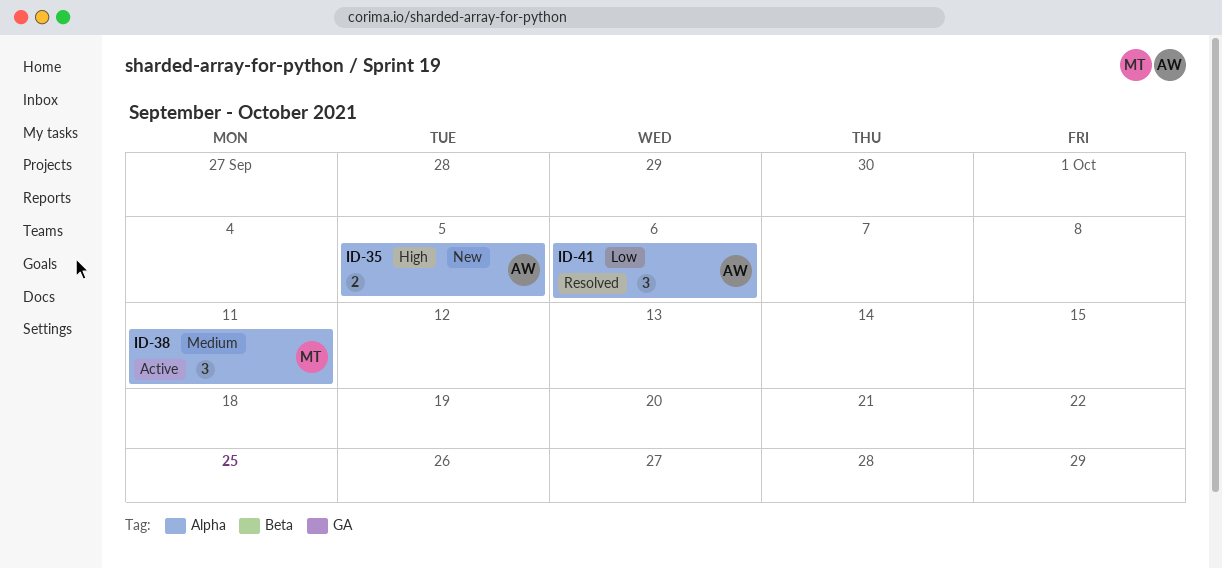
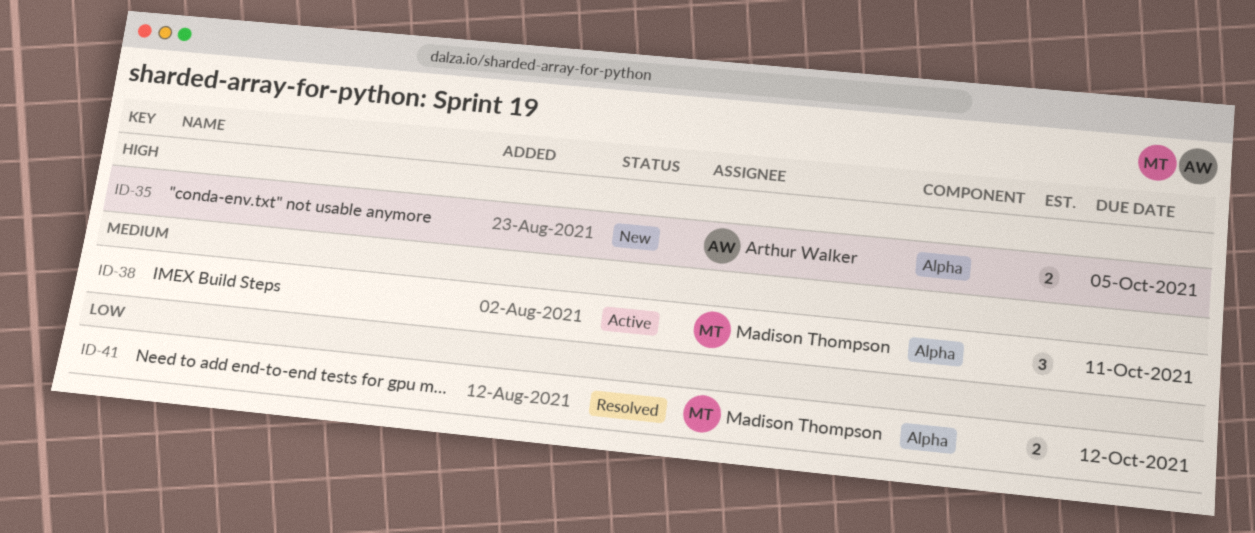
ID-41, owner: Arthur Walker -> Madison Thompson
ID-41, estimate: 3 -> 2
ID-41, due: Oct 6 -> Oct 12

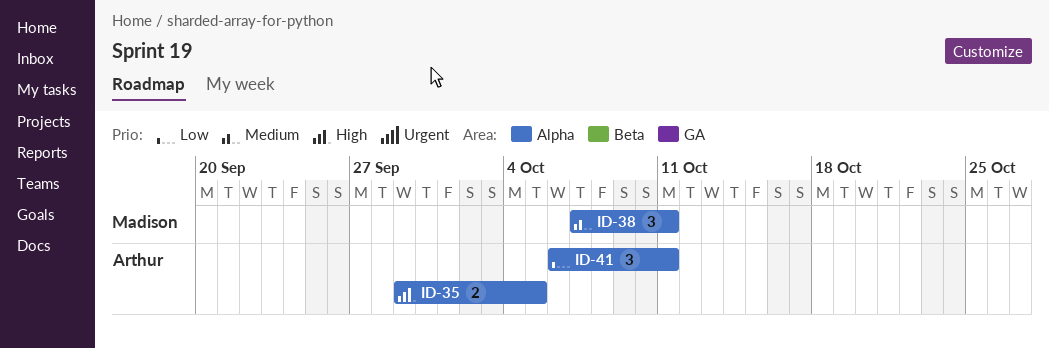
ID-41, owner: Madison Thompson -> Arthur Walker
ID-41, estimate: 2 -> 3
ID-41, due: Oct 12 -> Oct 11

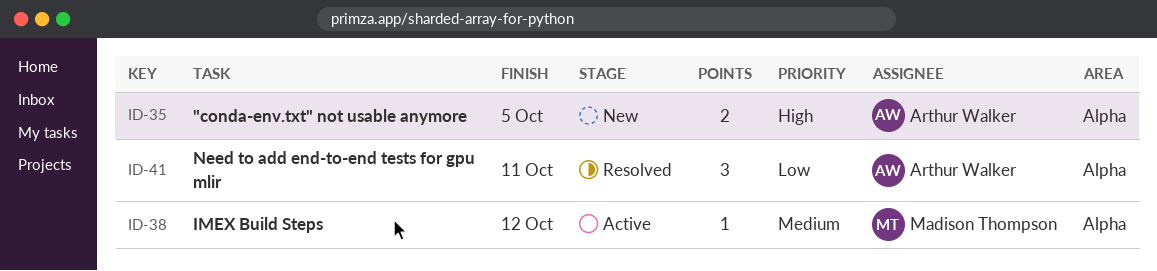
ID-38, estimate: 3 -> 1
ID-38, due: Oct 11 -> Oct 12

